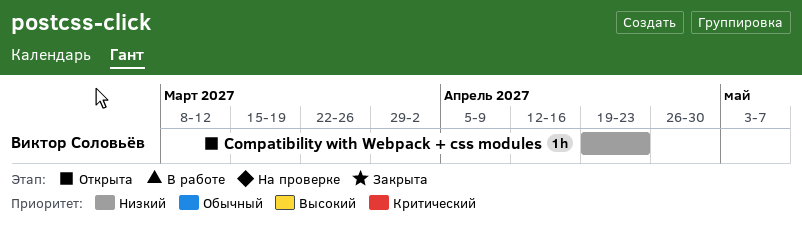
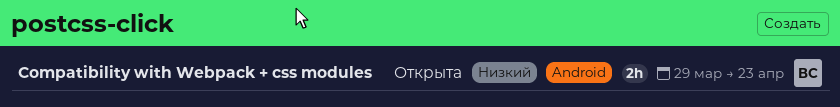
Compatibility with Webpack + css modules, estimate: 1h -> 2h
Compatibility with Webpack + css modules, start: Apr 19 -> Mar 29

